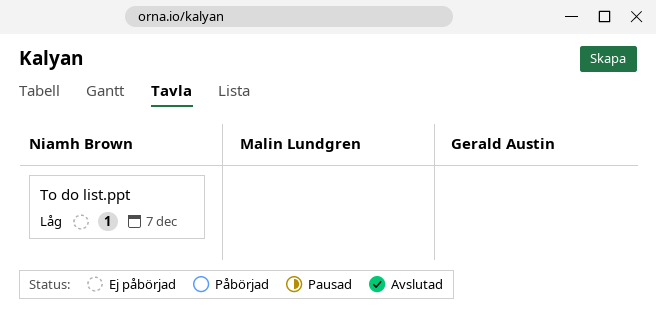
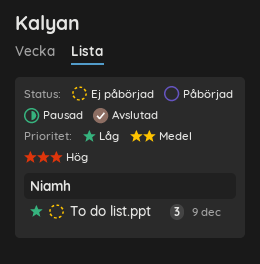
To do list.ppt, estimate: 1 -> 3
To do list.ppt, due: Dec 7 -> Dec 9

